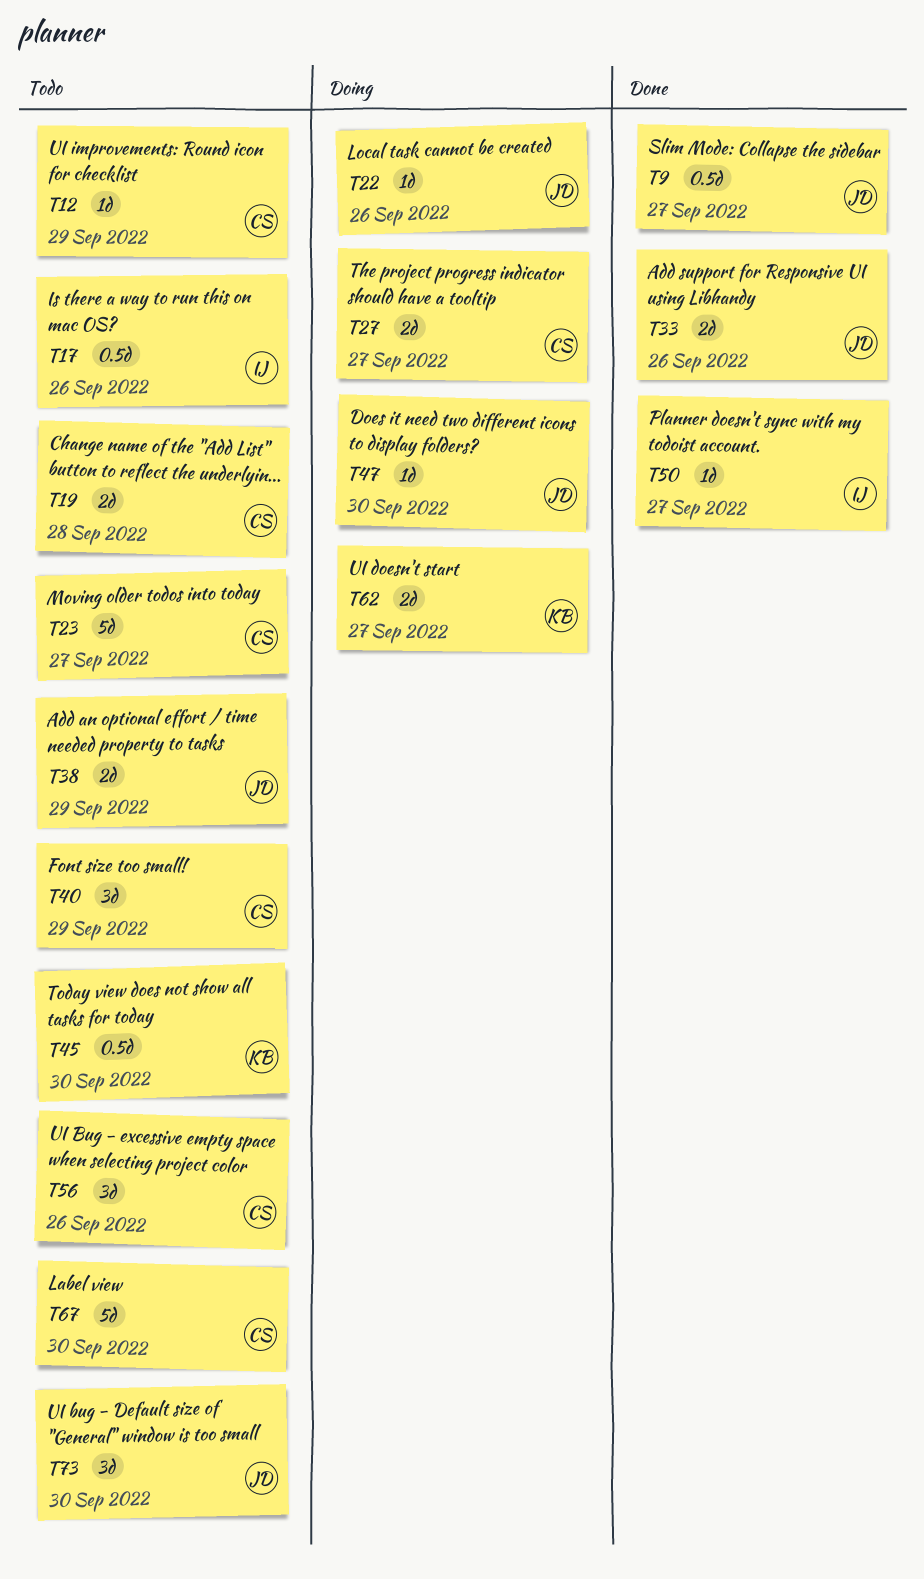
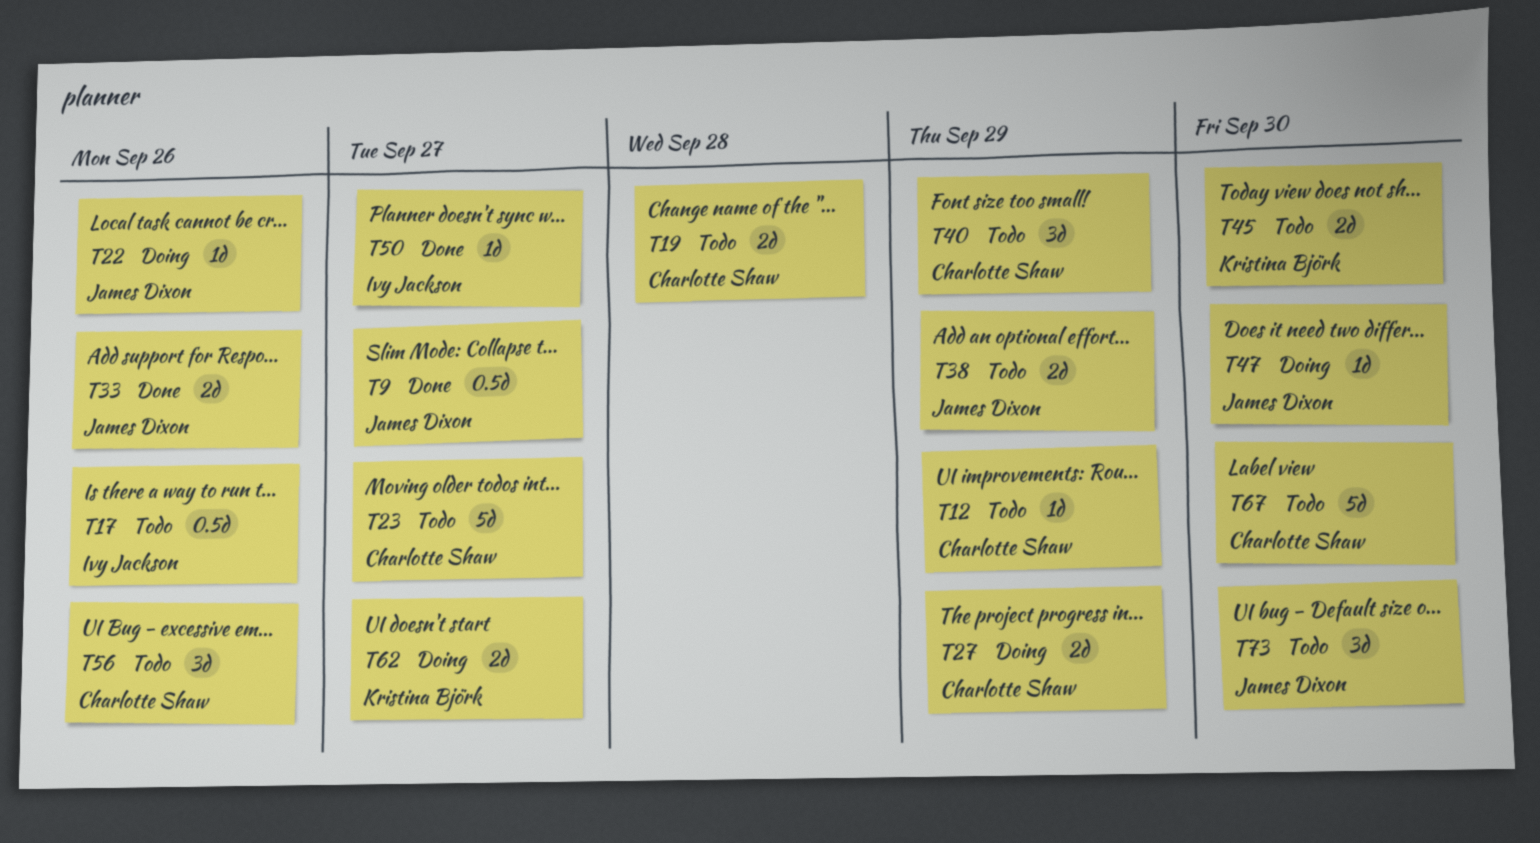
T27, due: Sep 27 -> Sep 29
T45, estimate: 0.5d -> 2d

